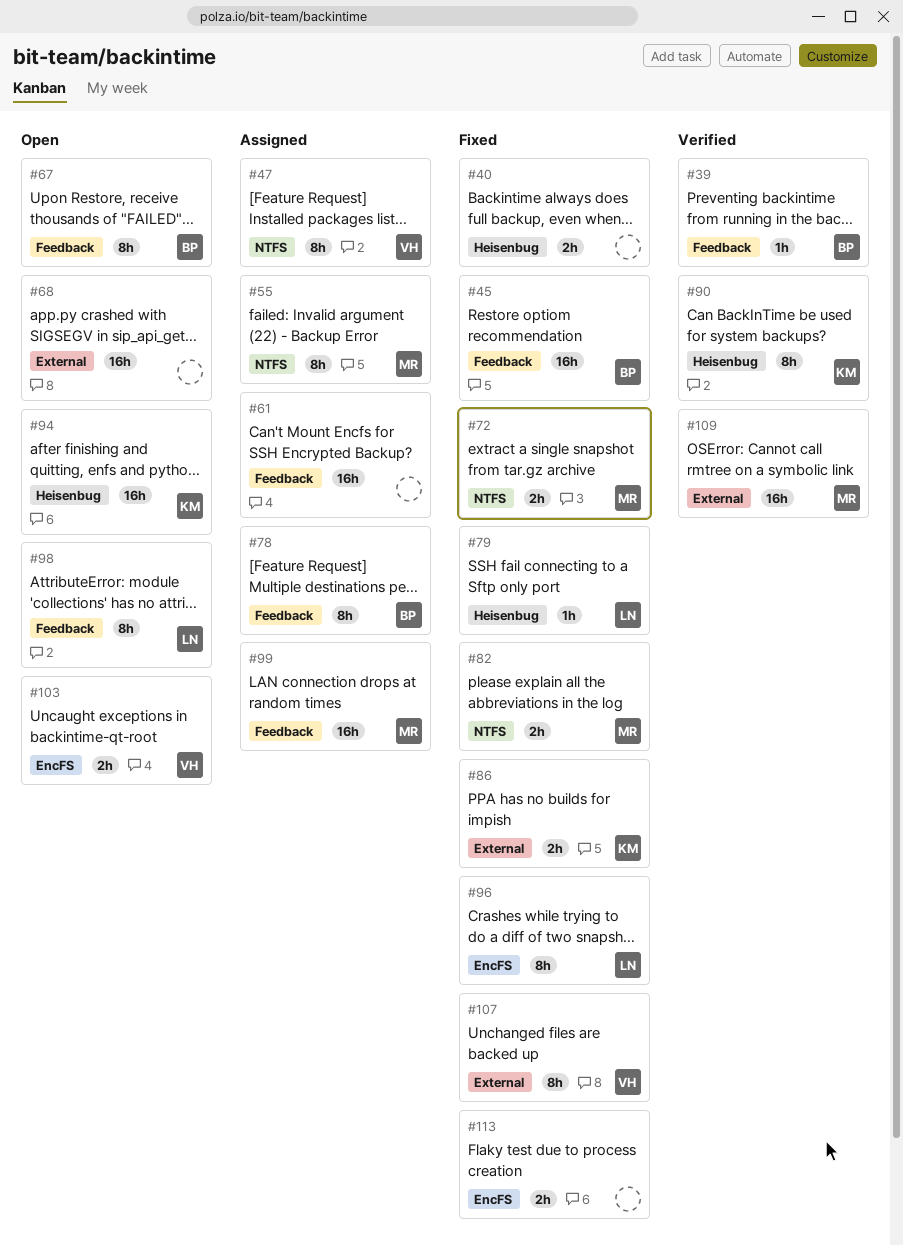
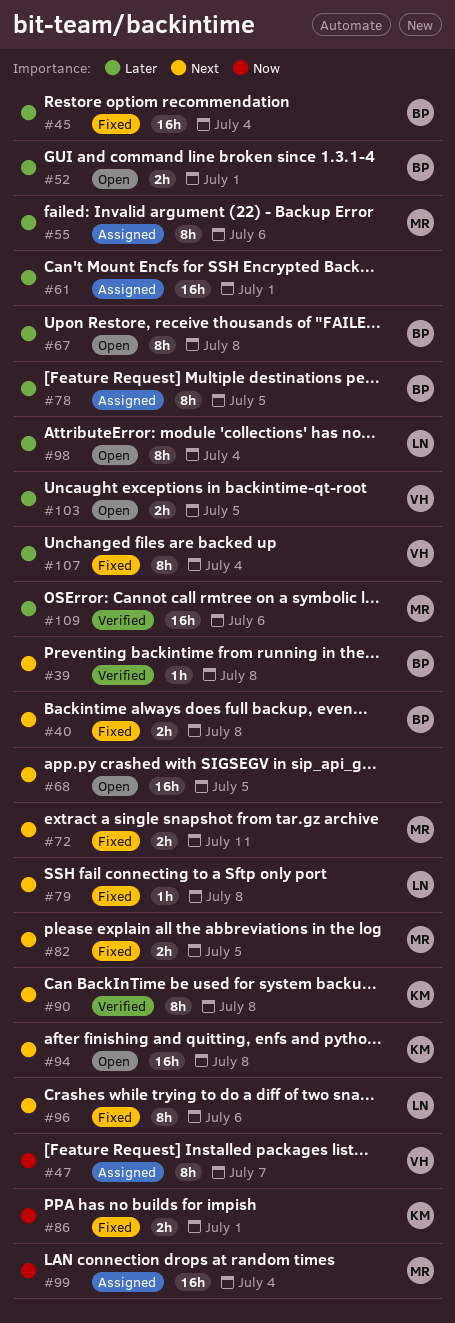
#40, owner: none -> BP
#52: none -> present
#113: present -> none

